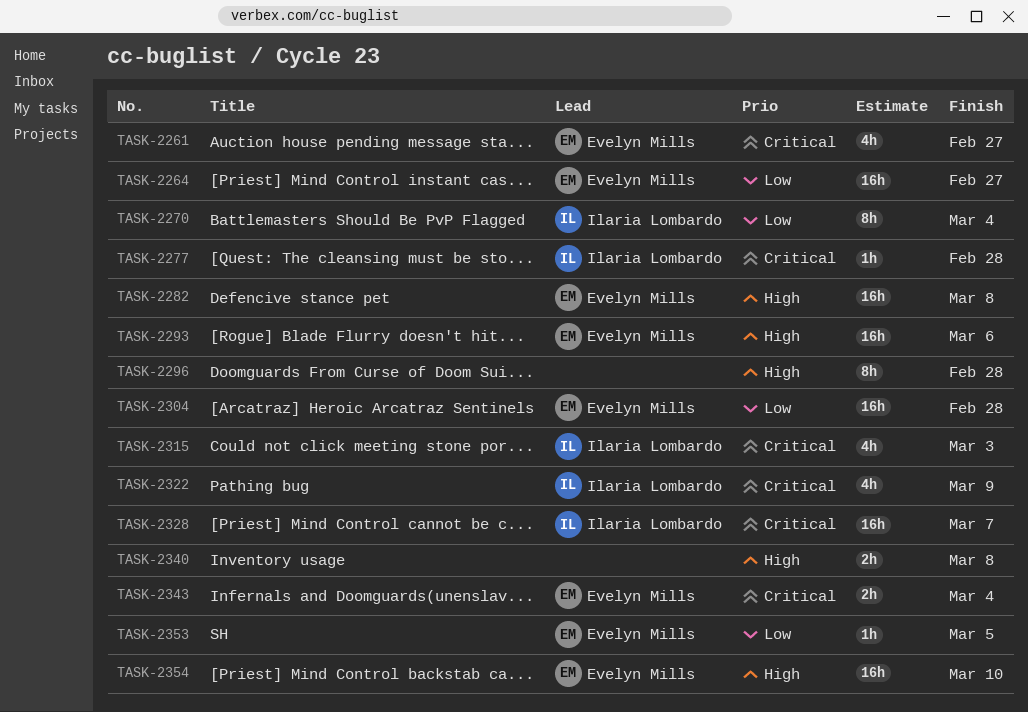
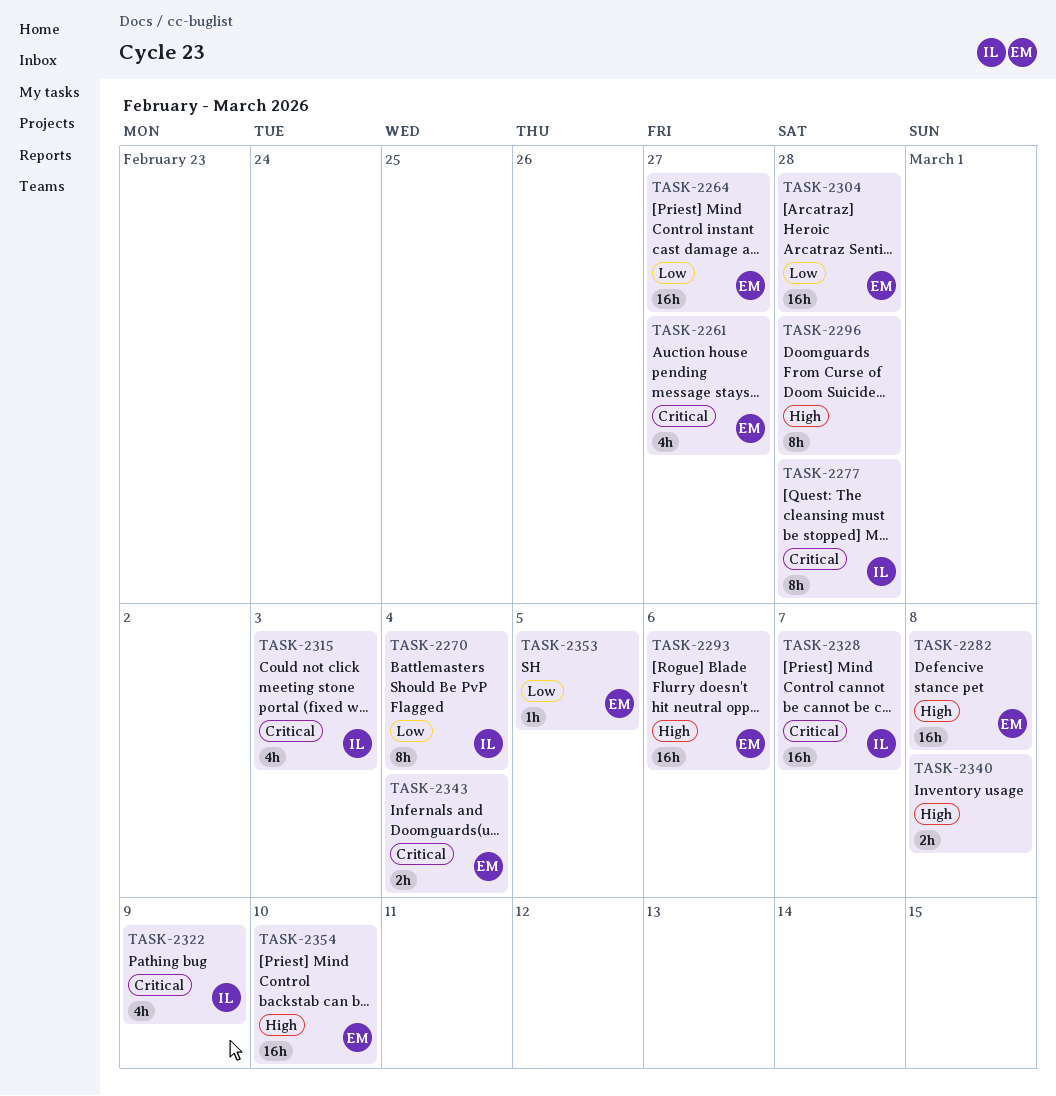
TASK-2277, estimate: 1h -> 8h

